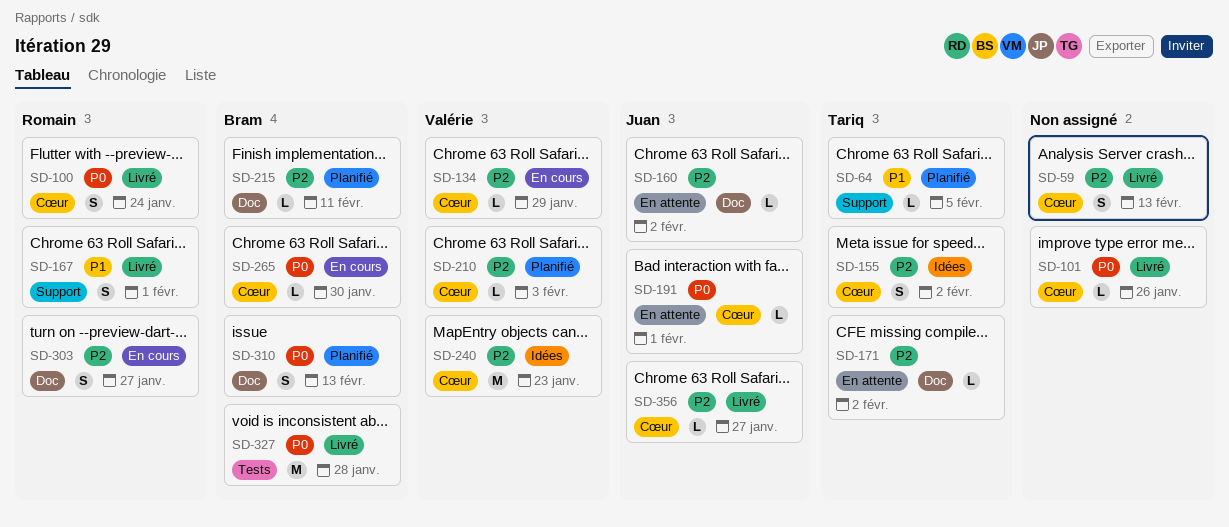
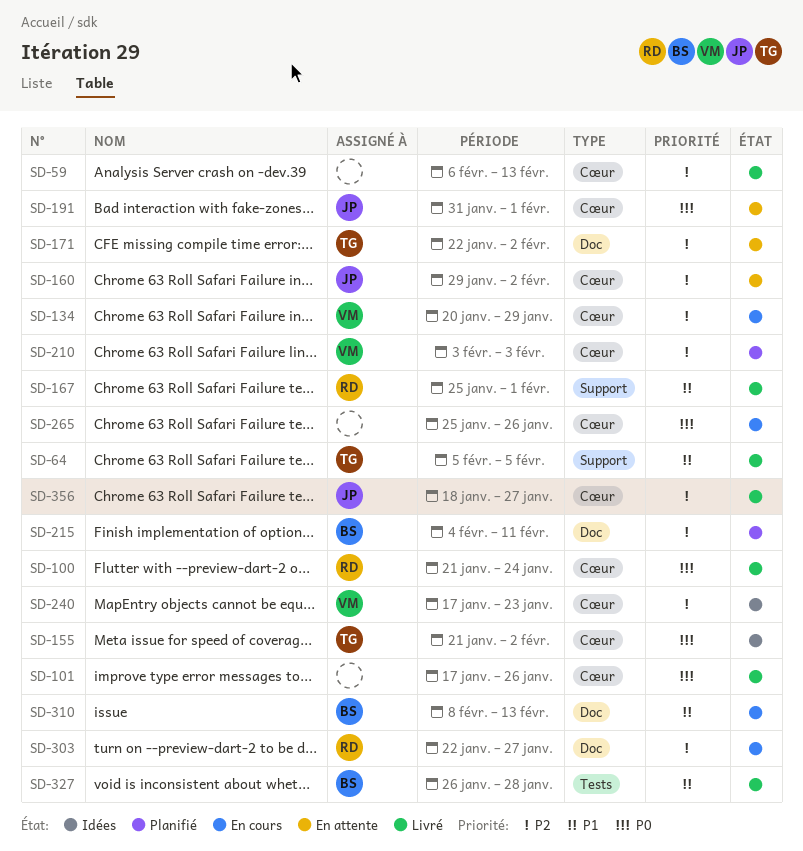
SD-64, status: Planifié -> Livré
SD-155, priority: P2 -> P0
SD-160, label: Doc -> Cœur
SD-265, owner: Bram -> none
SD-265, due: Jan 30 -> Jan 26
SD-310, status: Planifié -> En cours
SD-310, priority: P0 -> P1
SD-327, priority: P0 -> P1

